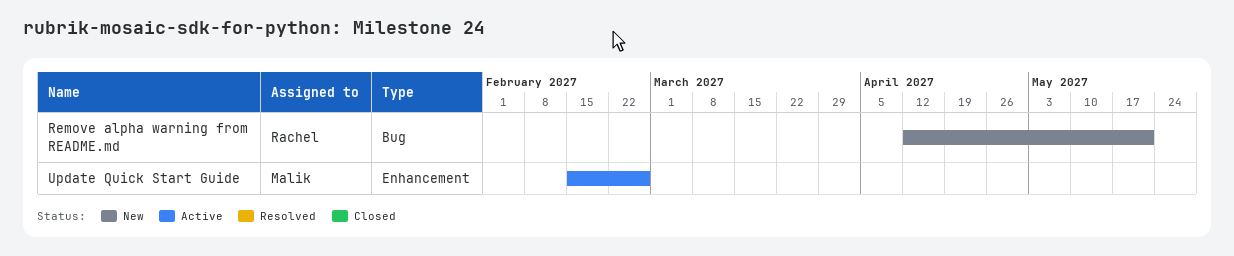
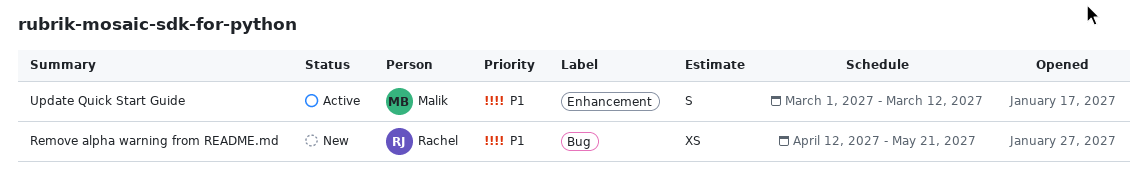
Update Quick Start Guide, start: Feb 15 -> Mar 1
Update Quick Start Guide, due: Feb 26 -> Mar 12

